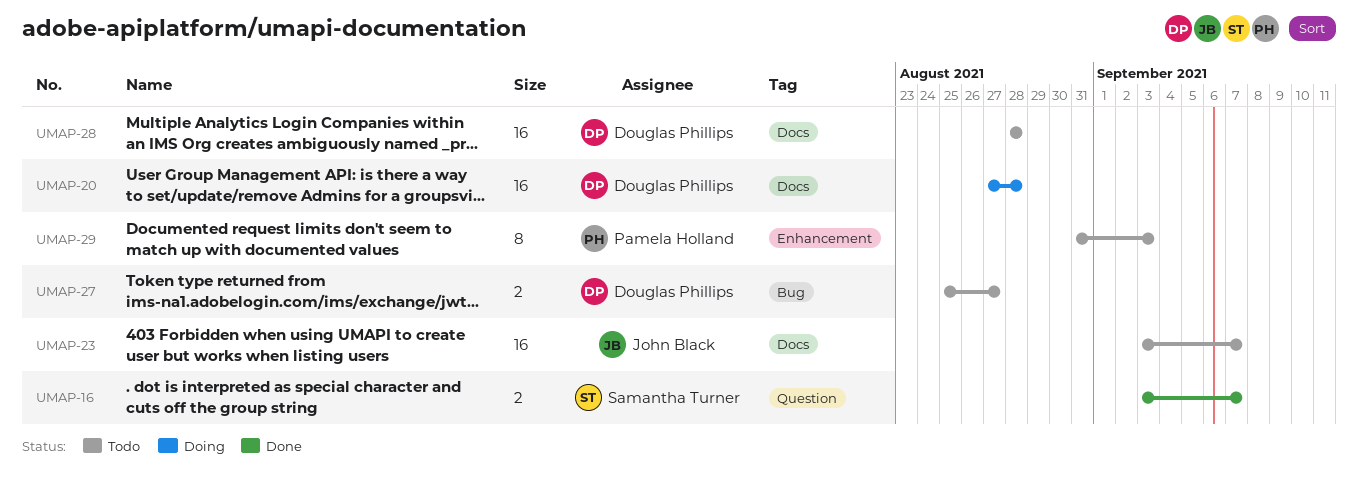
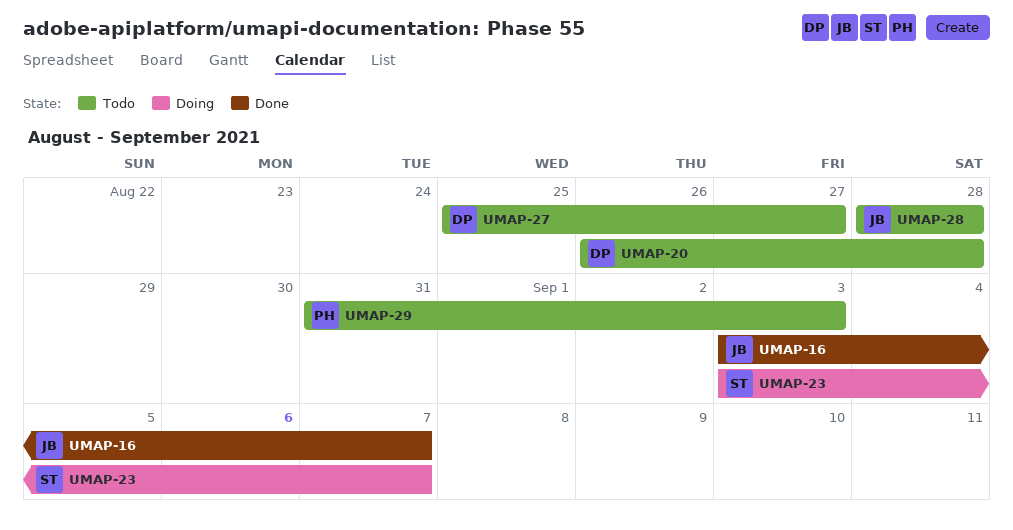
UMAP-16, owner: Samantha Turner -> John Black
UMAP-20, status: Doing -> Todo
UMAP-20, start: Aug 27 -> Aug 26
UMAP-23, status: Todo -> Doing
UMAP-23, owner: John Black -> Samantha Turner
UMAP-28, owner: Douglas Phillips -> John Black

